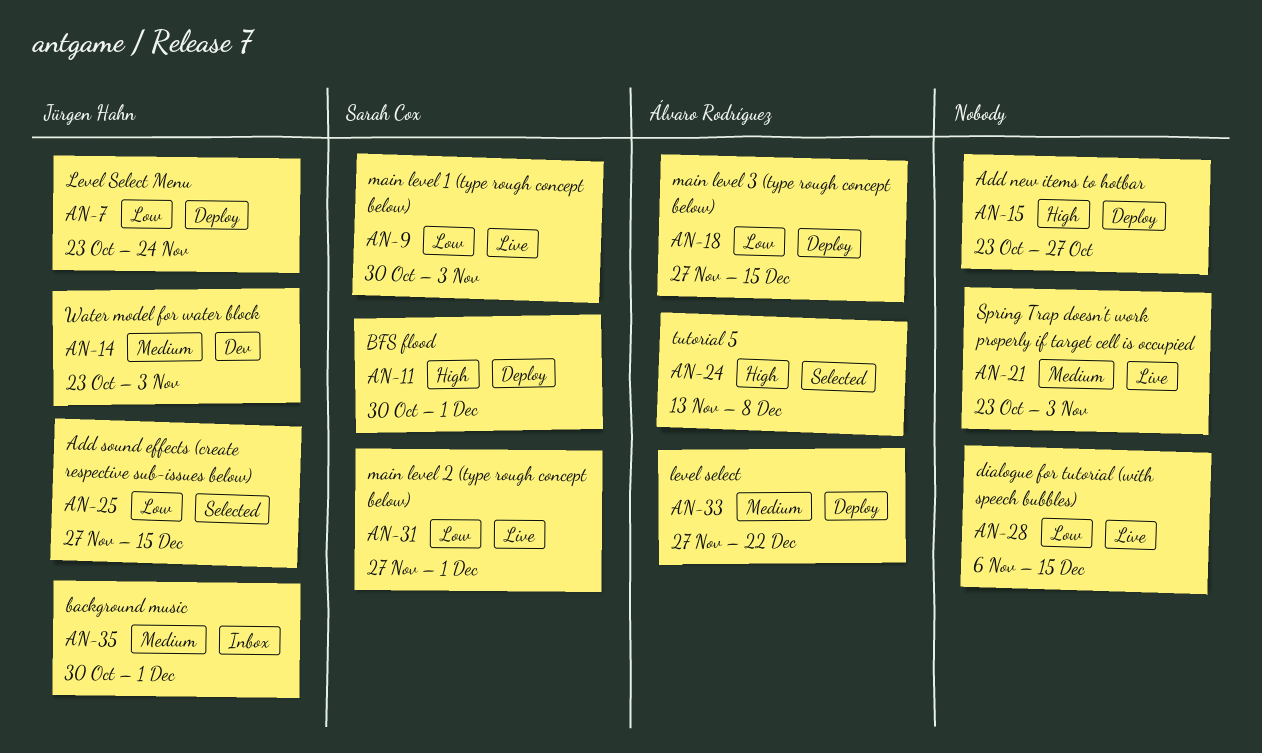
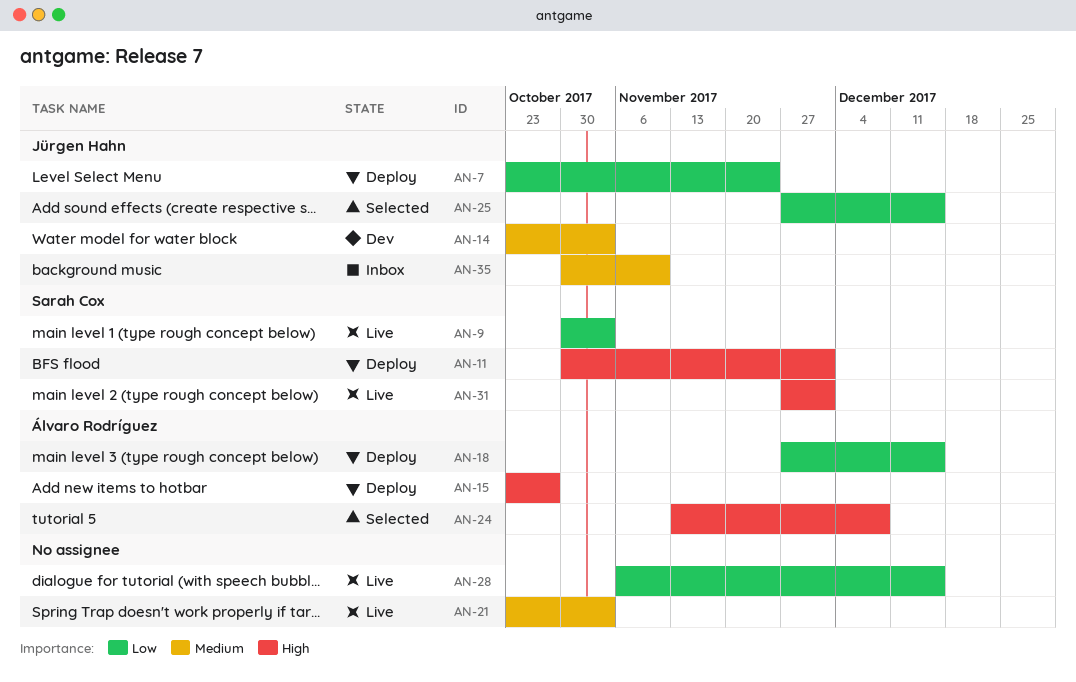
AN-15, owner: none -> Álvaro Rodríguez
AN-31, priority: Low -> High
AN-33: present -> none
AN-35, due: Dec 1 -> Nov 10

